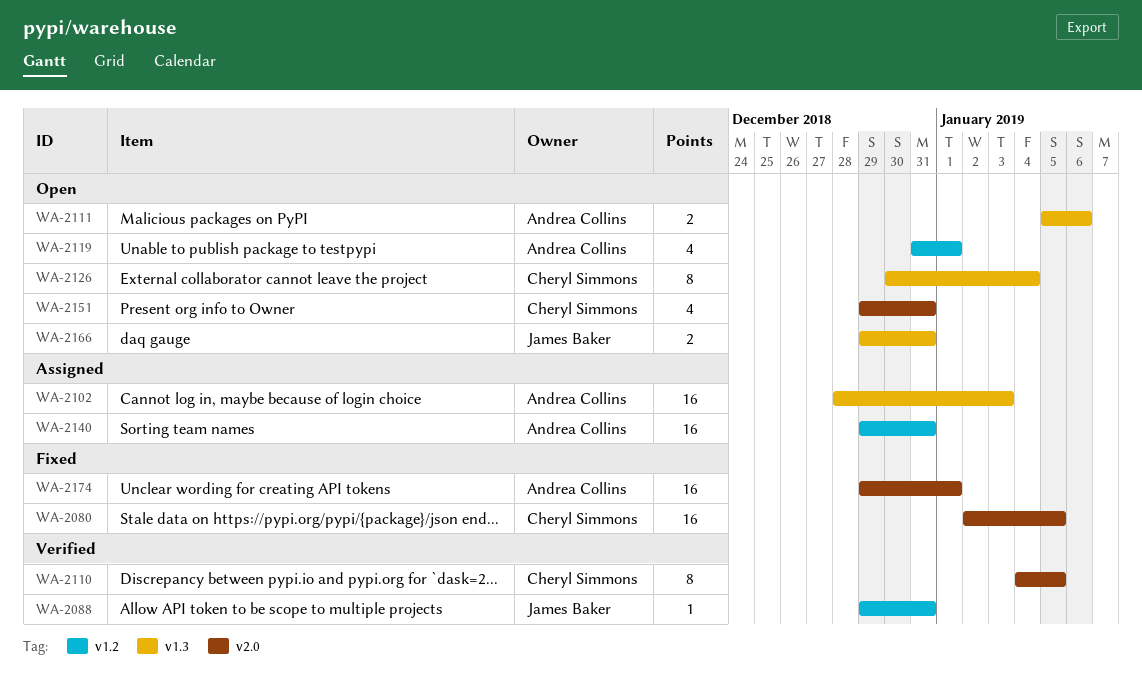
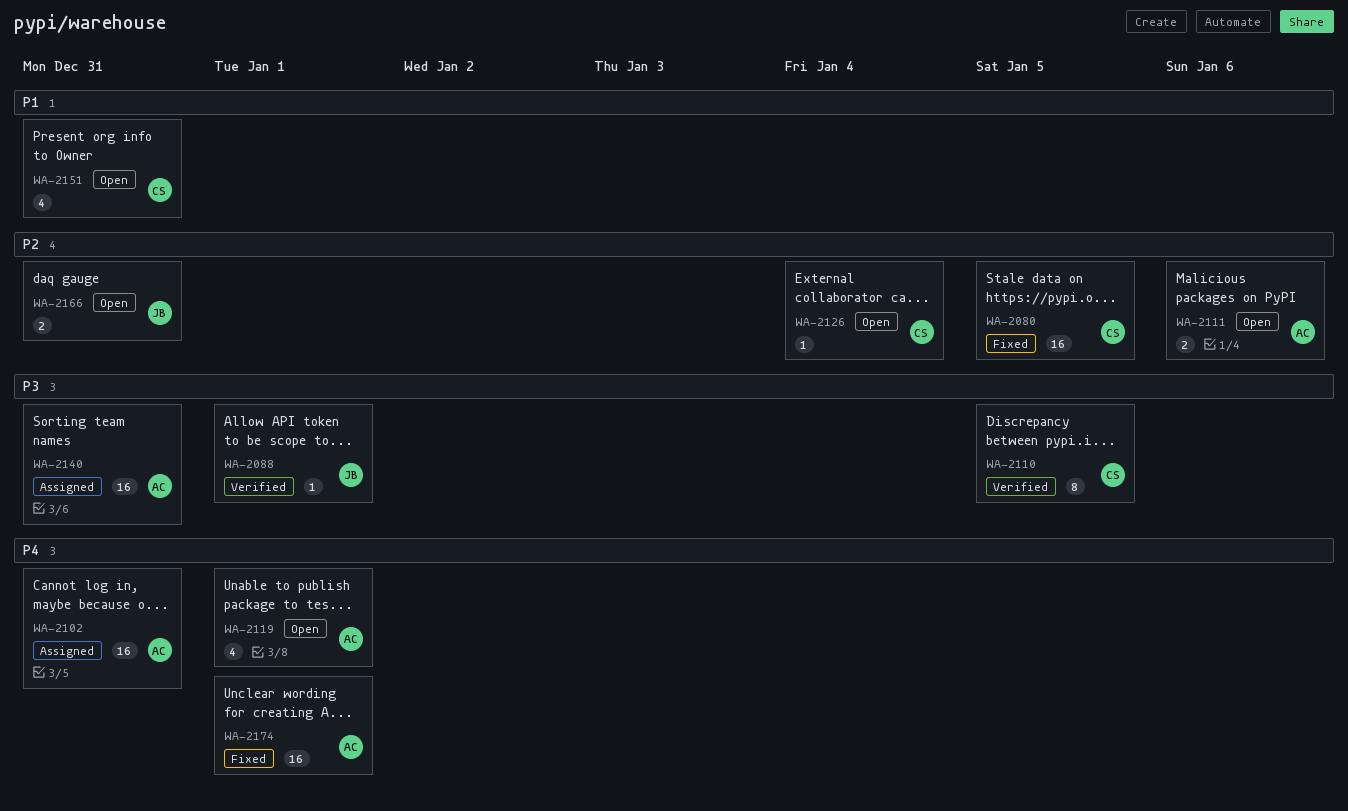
WA-2088, due: Dec 31 -> Jan 1
WA-2102, due: Jan 3 -> Dec 31
WA-2126, estimate: 8 -> 1

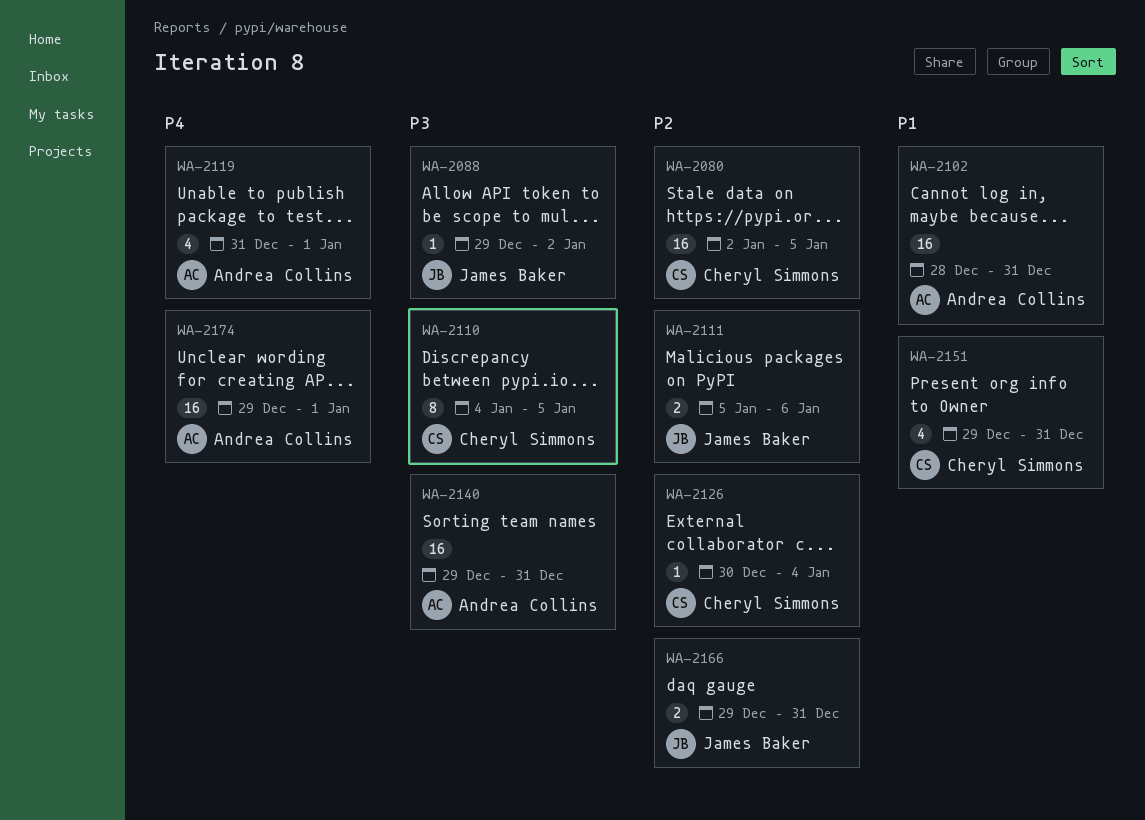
WA-2088, due: Jan 1 -> Jan 2
WA-2102, priority: P4 -> P1
WA-2111, owner: Andrea Collins -> James Baker

